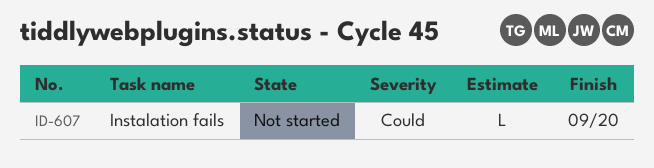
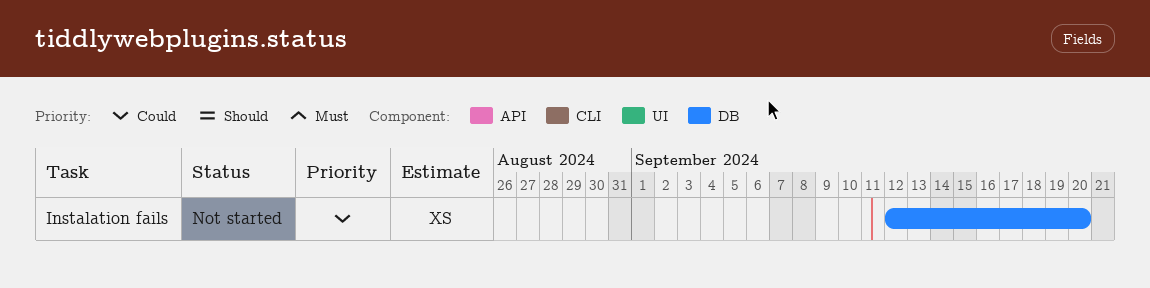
Instalation fails, estimate: L -> XS

